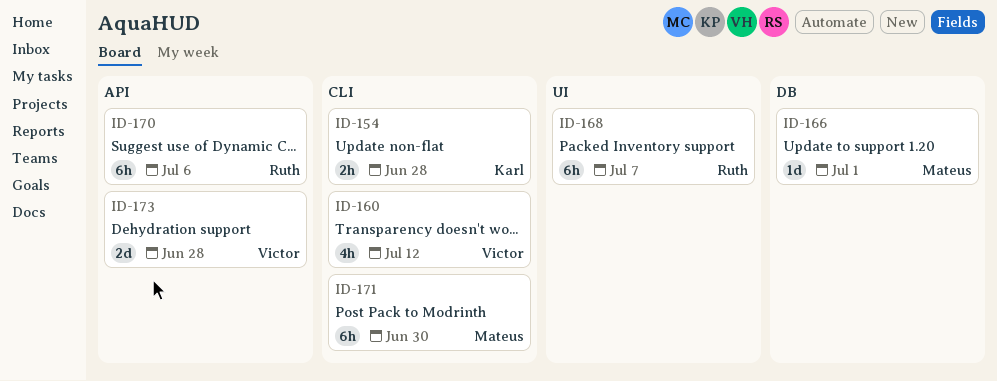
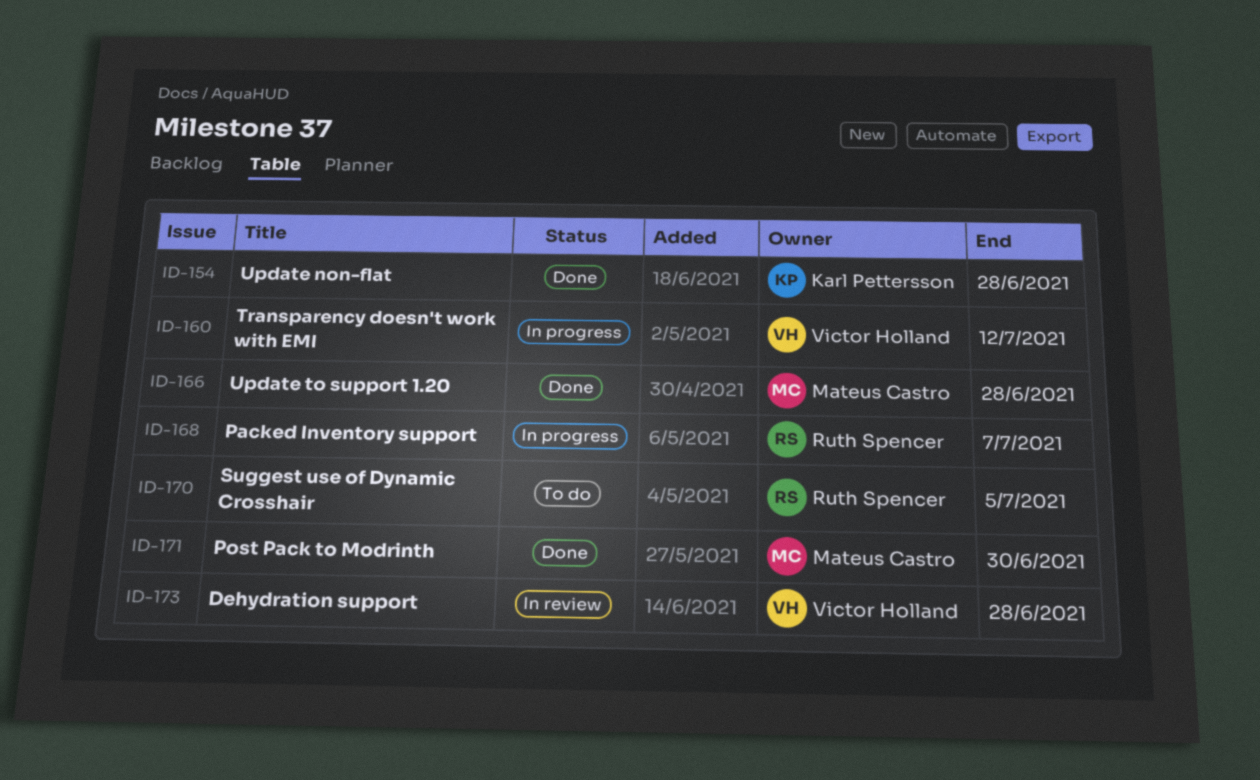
ID-166, due: Jul 1 -> Jun 28
ID-170, due: Jul 6 -> Jul 5

